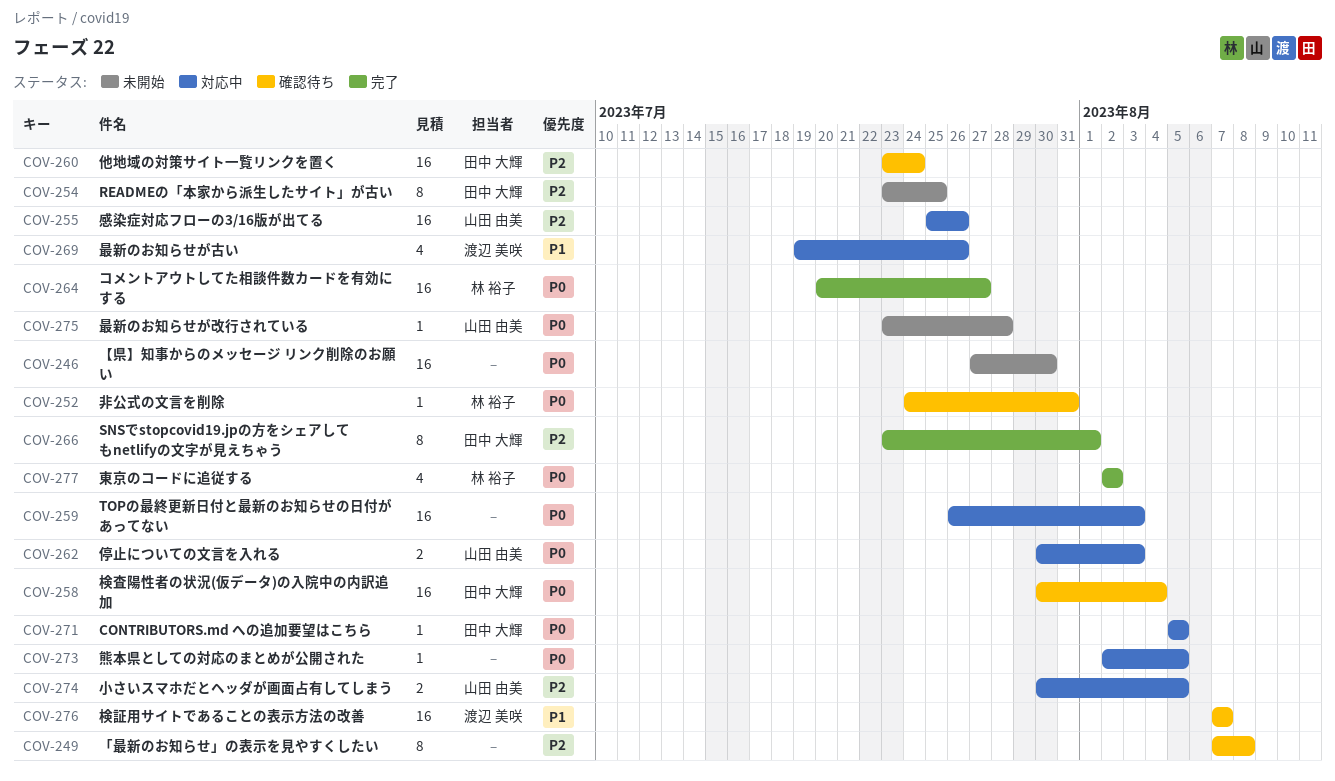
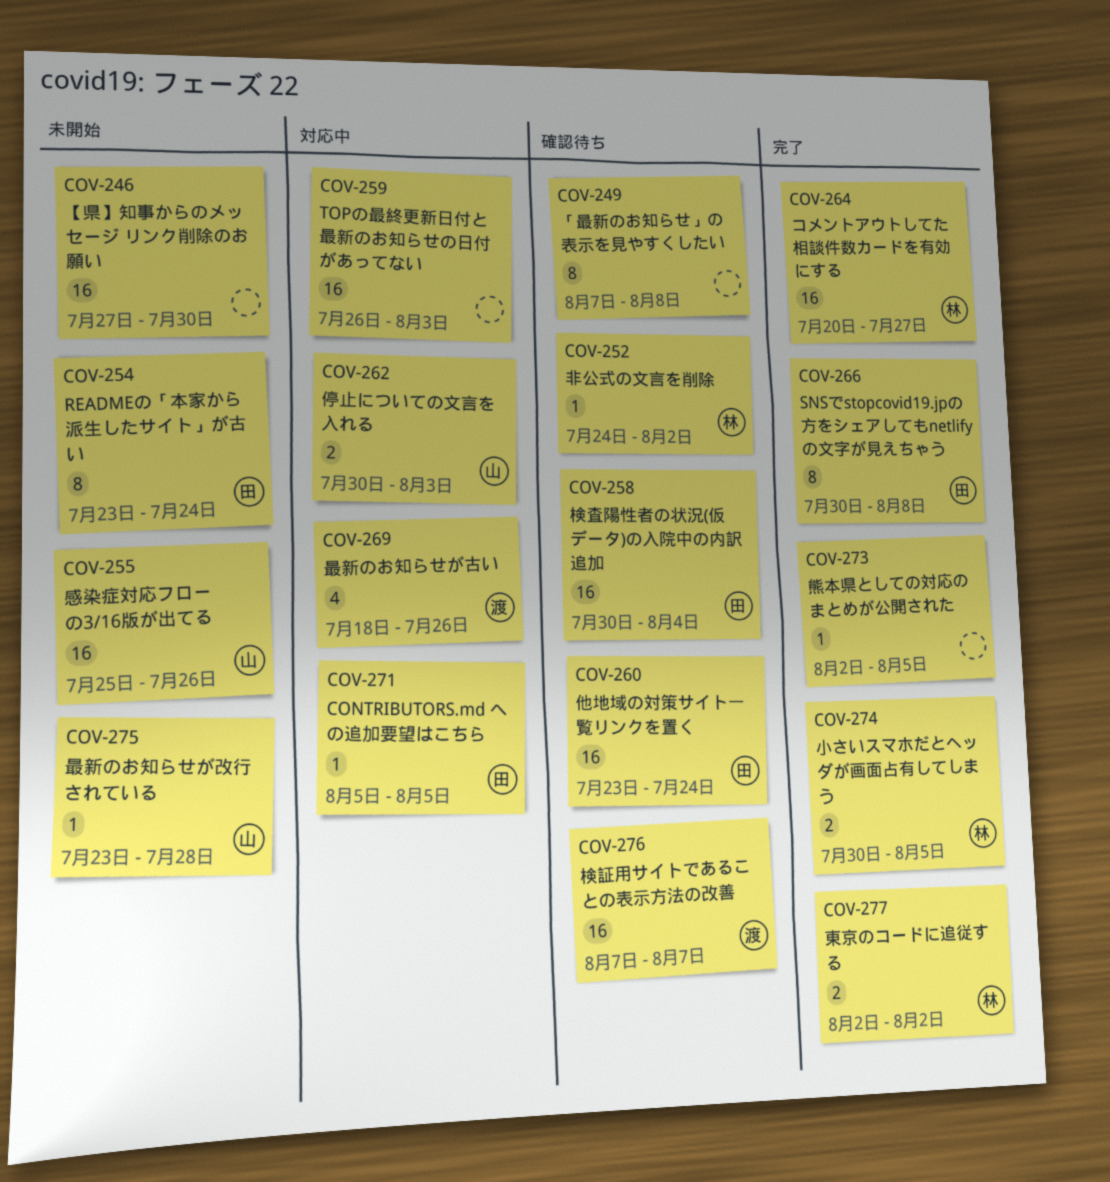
COV-252, due: Jul 31 -> Aug 2
COV-254, due: Jul 25 -> Jul 24
COV-255, status: 対応中 -> 未開始
COV-266, start: Jul 23 -> Jul 30
COV-266, due: Aug 1 -> Aug 8
COV-269, start: Jul 19 -> Jul 18
COV-273, status: 対応中 -> 完了
COV-274, status: 対応中 -> 完了
COV-274, owner: 山田 由美 -> 林 裕子
COV-277, estimate: 4 -> 2

